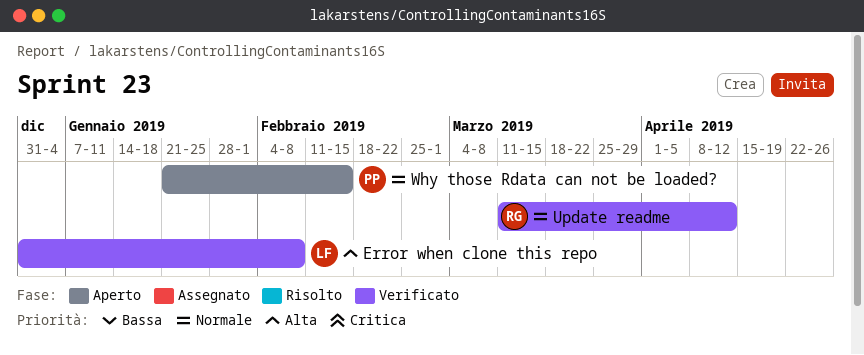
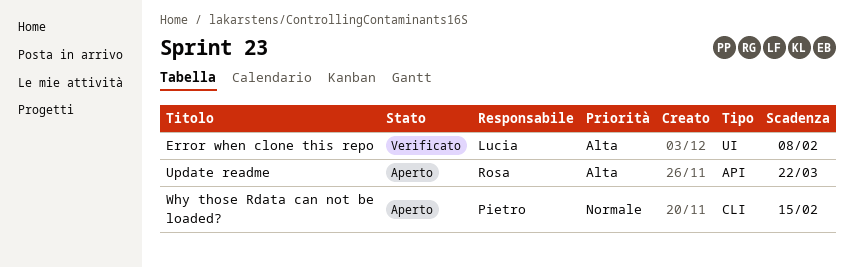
Update readme, status: Verificato -> Aperto
Update readme, priority: Normale -> Alta
Update readme, due: Apr 12 -> Mar 22

